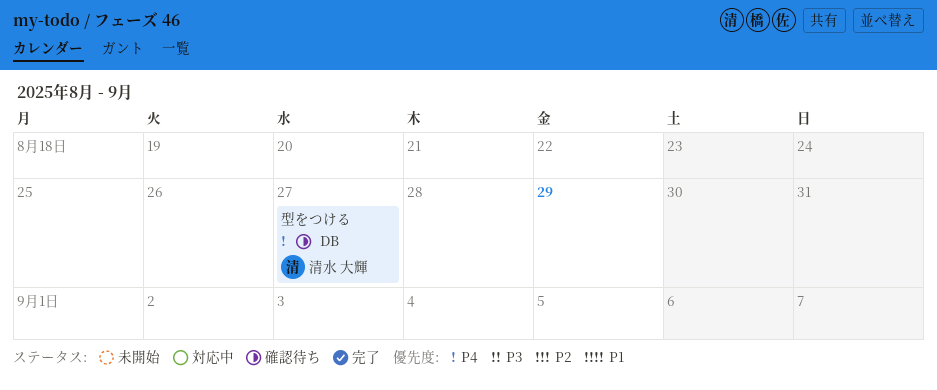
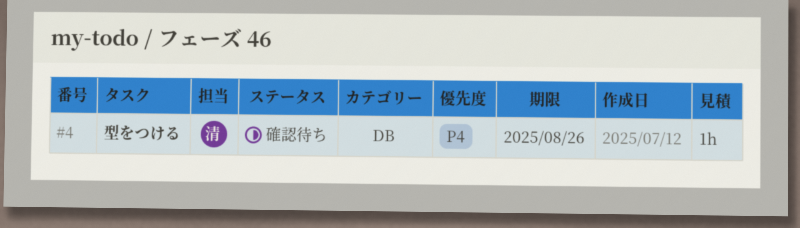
型をつける, due: Aug 27 -> Aug 26

